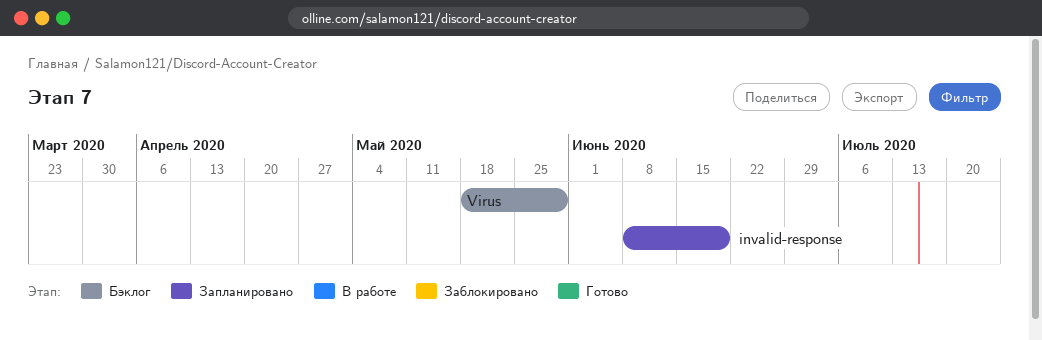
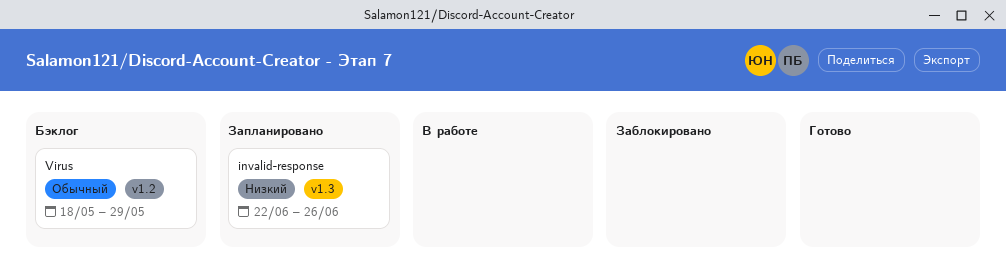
invalid-response, start: Jun 8 -> Jun 22
invalid-response, due: Jun 19 -> Jun 26

